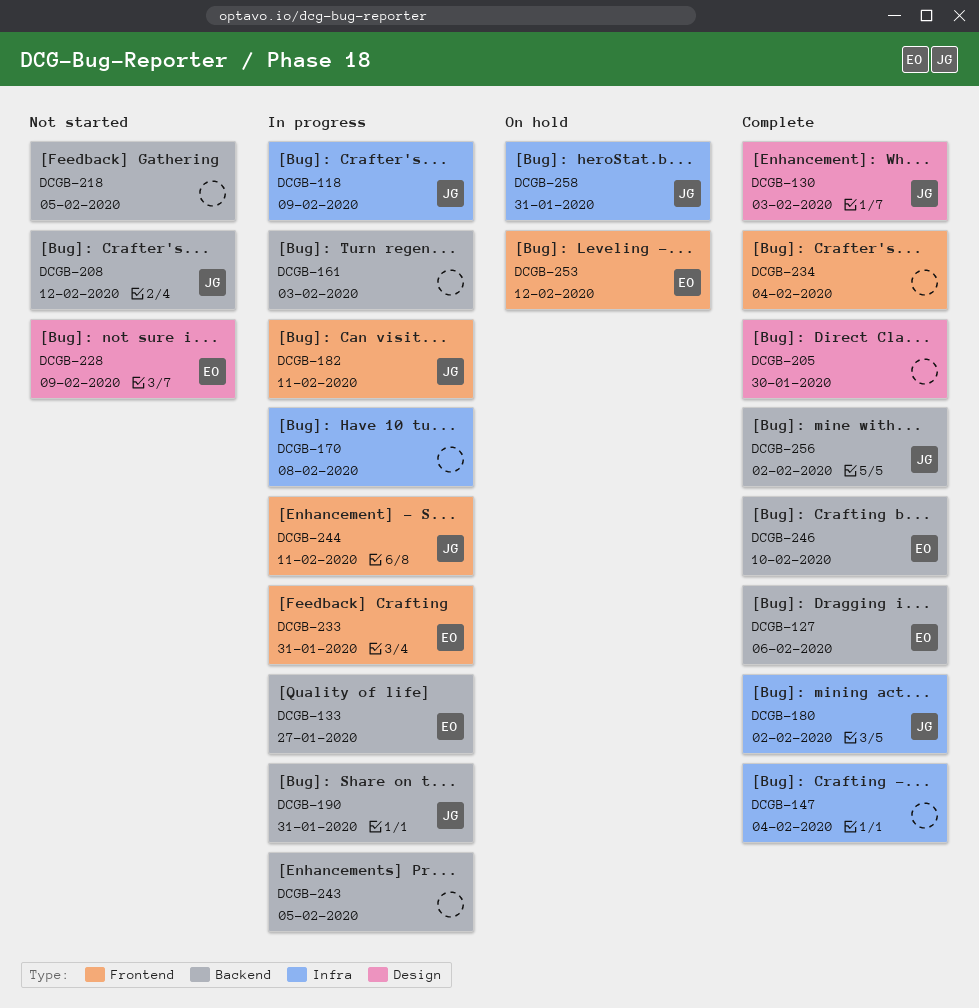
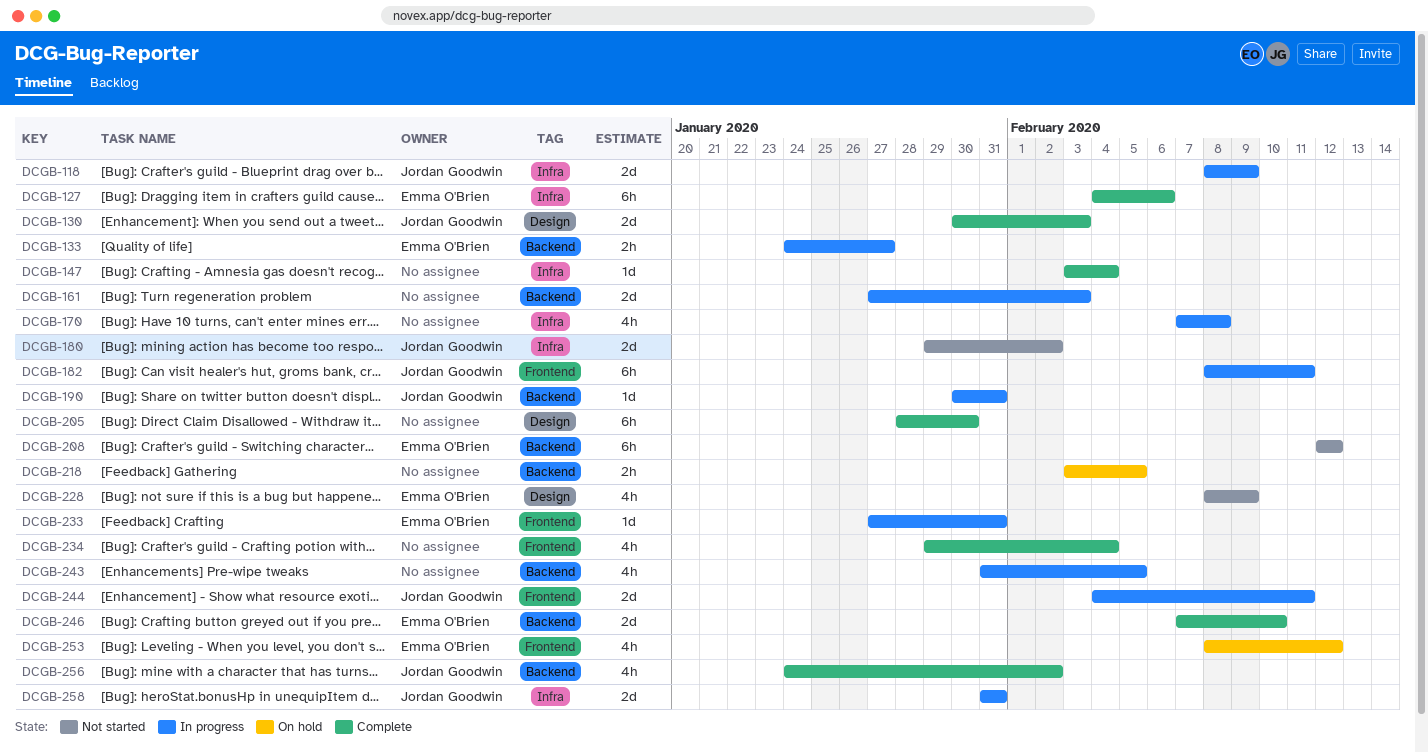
DCGB-127, label: Backend -> Infra
DCGB-180, status: Complete -> Not started
DCGB-208, owner: Jordan Goodwin -> Emma O'Brien
DCGB-218, status: Not started -> On hold
DCGB-258, status: On hold -> In progress

